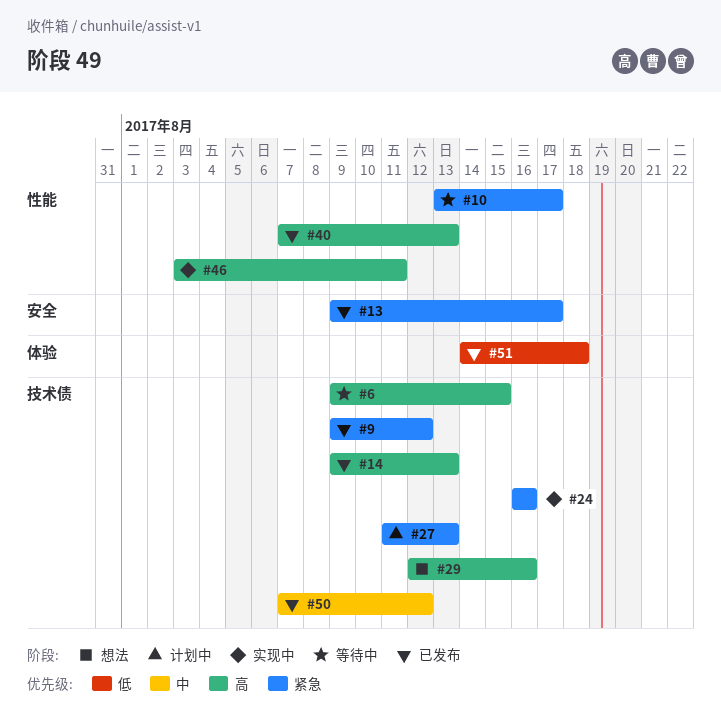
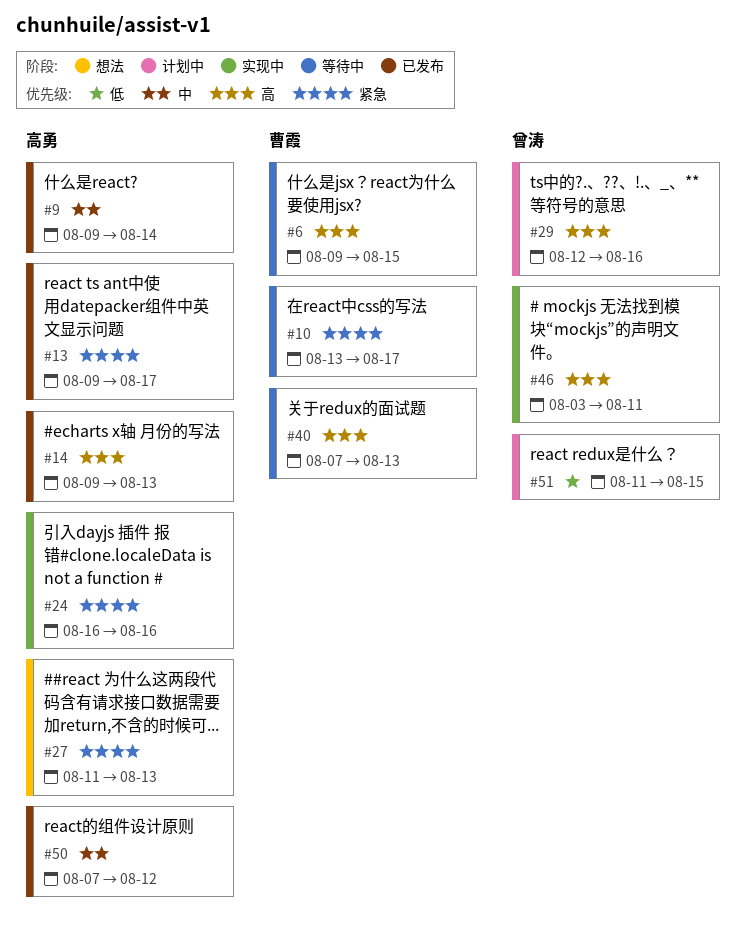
#9, priority: 紧急 -> 中
#9, due: Aug 12 -> Aug 14
#27, status: 计划中 -> 想法
#29, status: 想法 -> 计划中
#40, status: 已发布 -> 等待中
#51, status: 已发布 -> 计划中
#51, start: Aug 14 -> Aug 11
#51, due: Aug 18 -> Aug 15

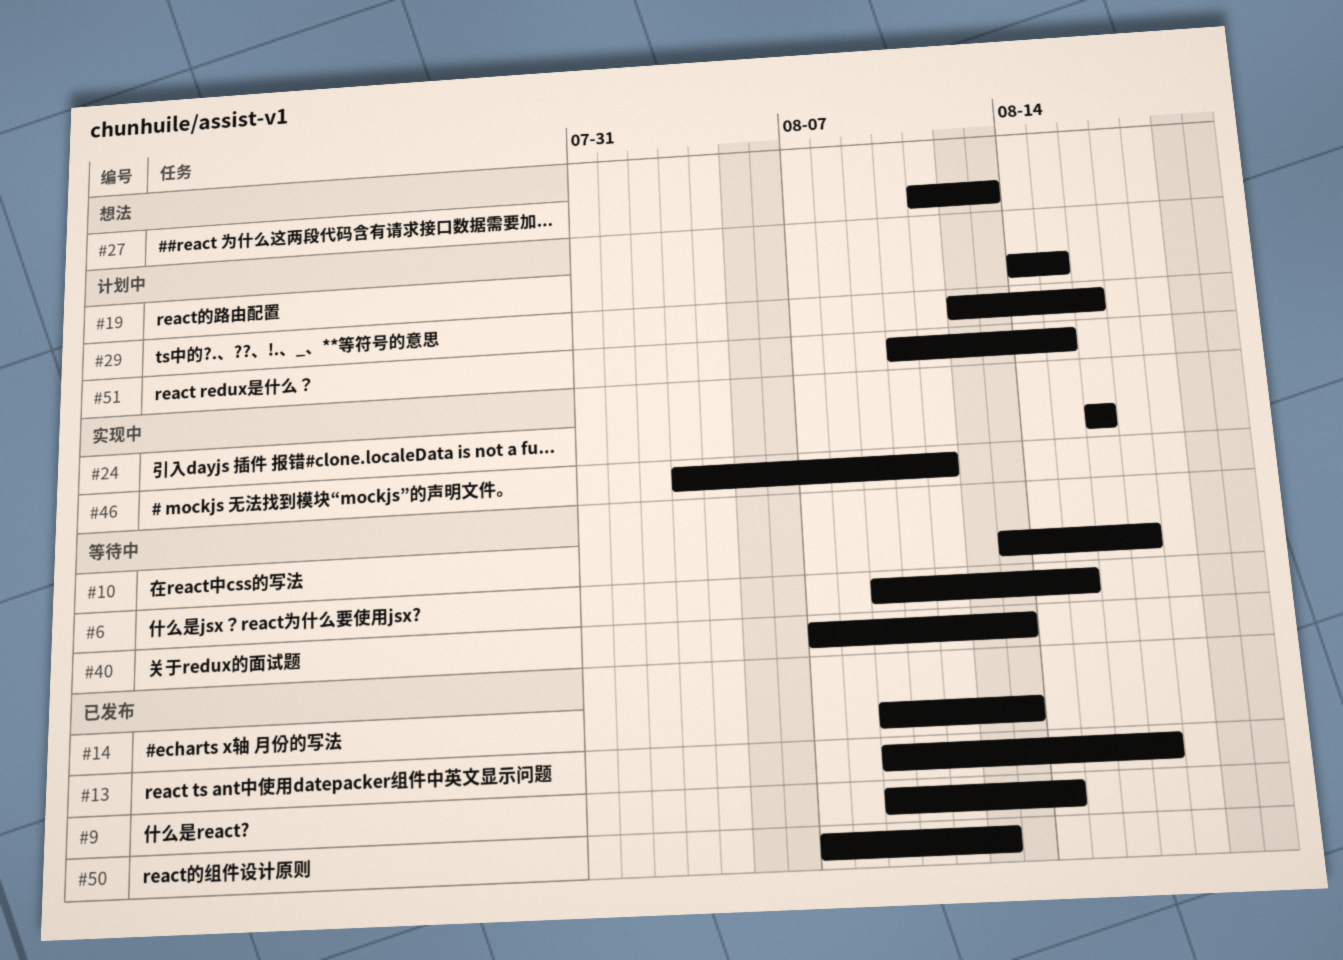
#19: none -> present
#51, start: Aug 11 -> Aug 10

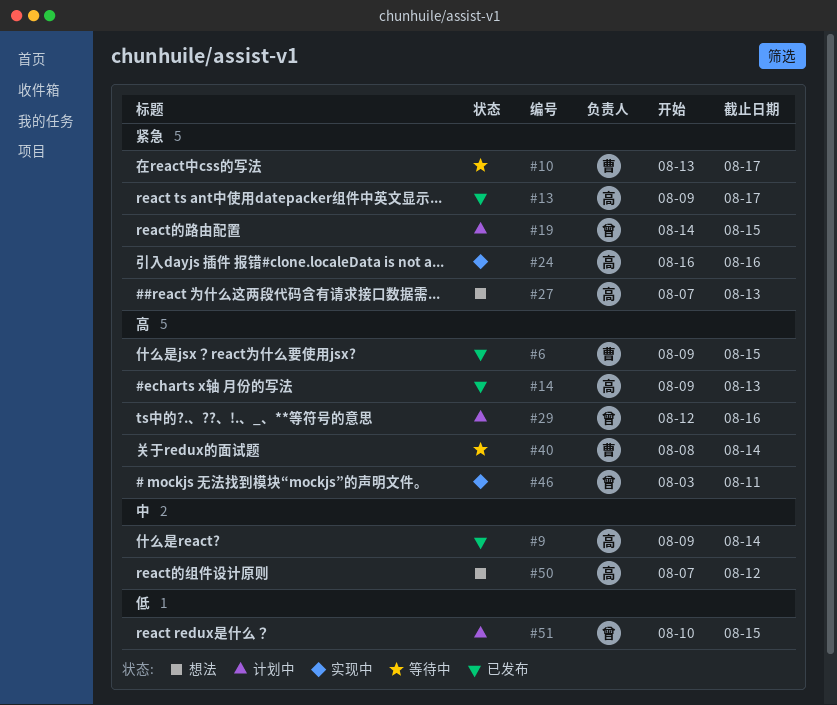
#6, status: 等待中 -> 已发布
#27, start: Aug 11 -> Aug 7
#40, start: Aug 7 -> Aug 8
#40, due: Aug 13 -> Aug 14
#50, status: 已发布 -> 想法

